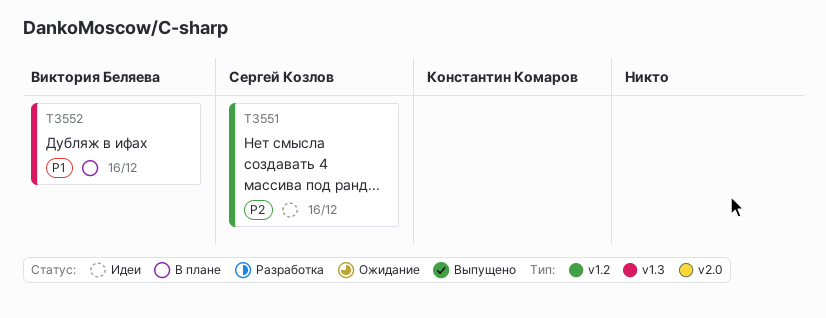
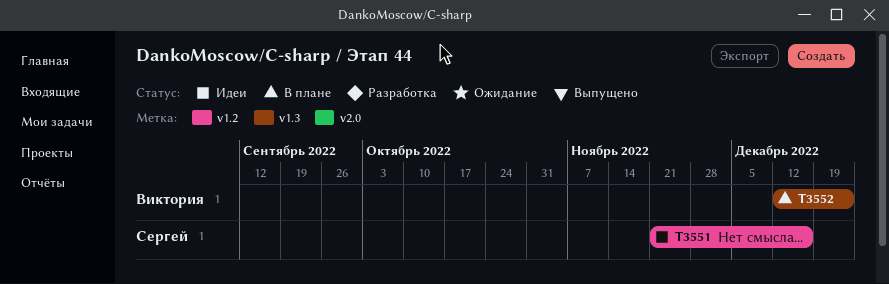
T3552, due: Dec 16 -> Dec 23

